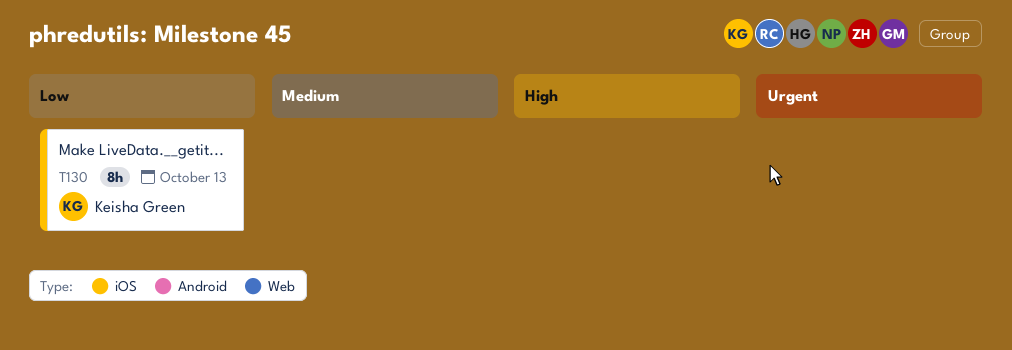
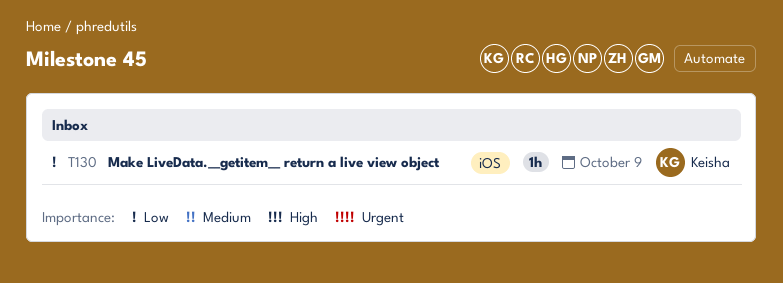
T130, estimate: 8h -> 1h
T130, due: Oct 13 -> Oct 9

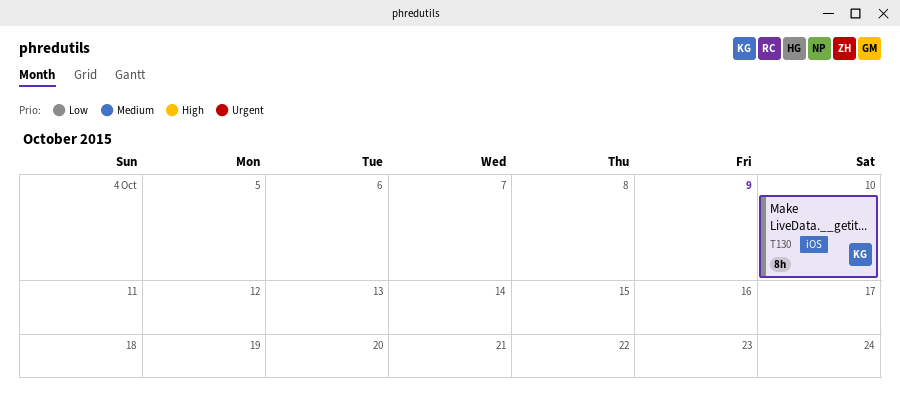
T130, estimate: 1h -> 8h
T130, due: Oct 9 -> Oct 10

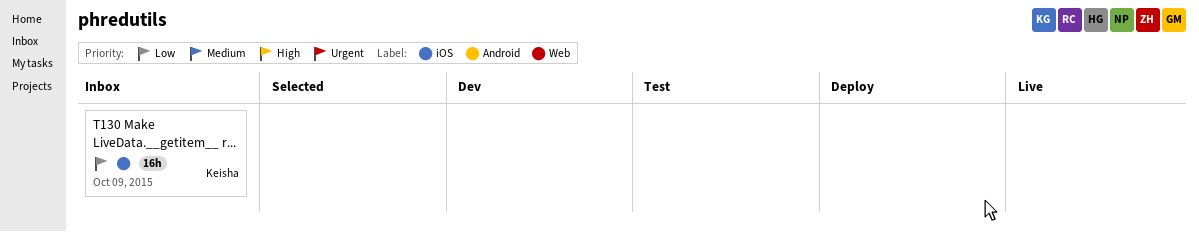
T130, estimate: 8h -> 16h
T130, due: Oct 10 -> Oct 9

